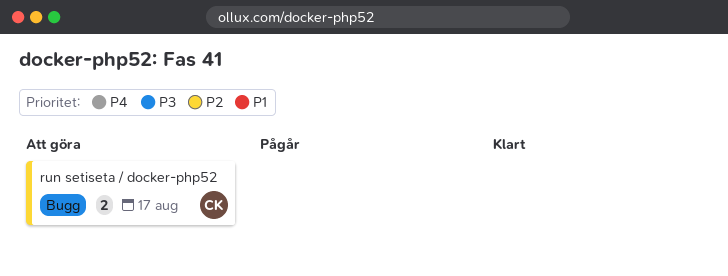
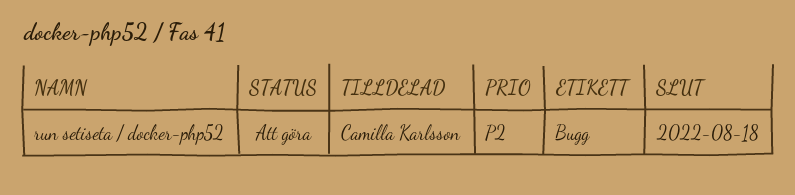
run setiseta / docker-php52, due: Aug 17 -> Aug 18

